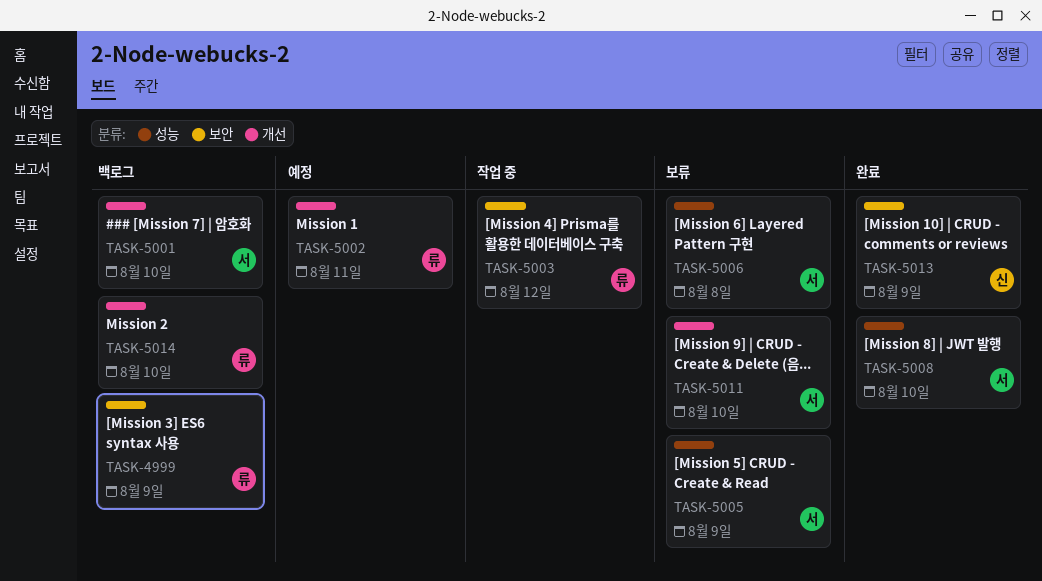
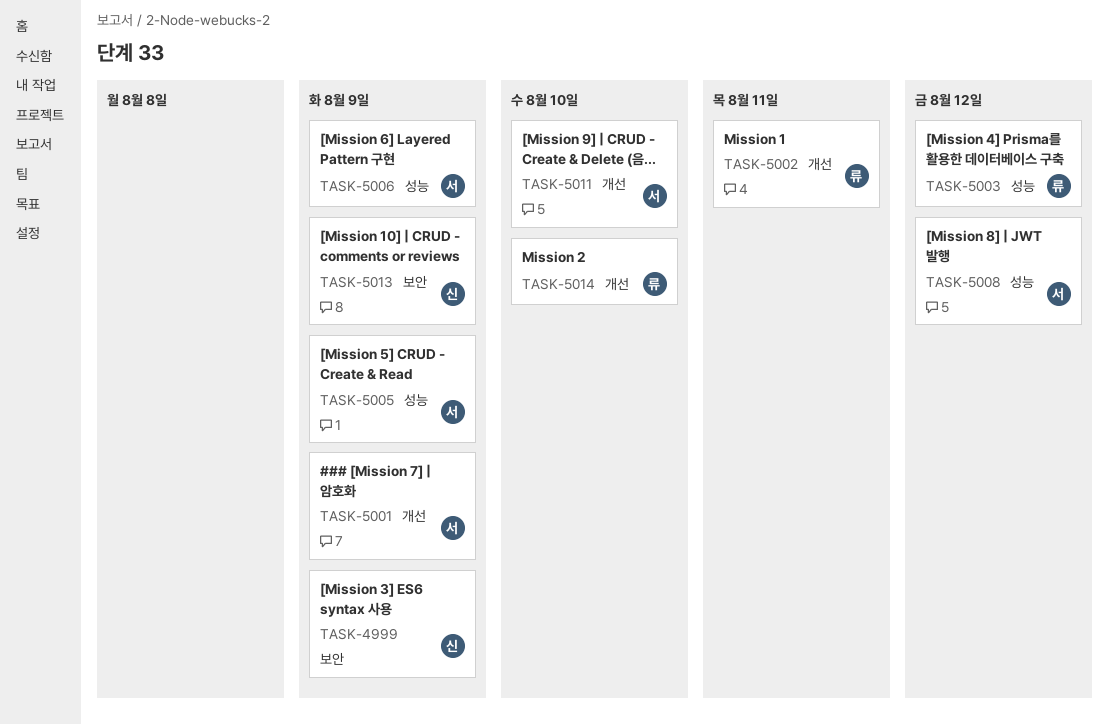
TASK-4999, owner: 류 -> 신
TASK-5001, due: Aug 10 -> Aug 9
TASK-5003, label: 보안 -> 성능
TASK-5006, due: Aug 8 -> Aug 9
TASK-5008, due: Aug 10 -> Aug 12

